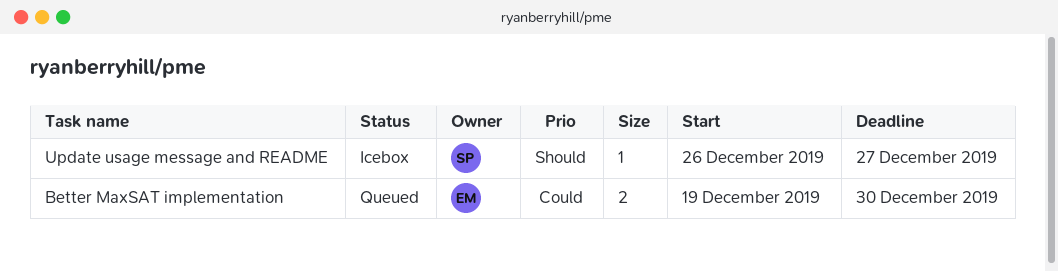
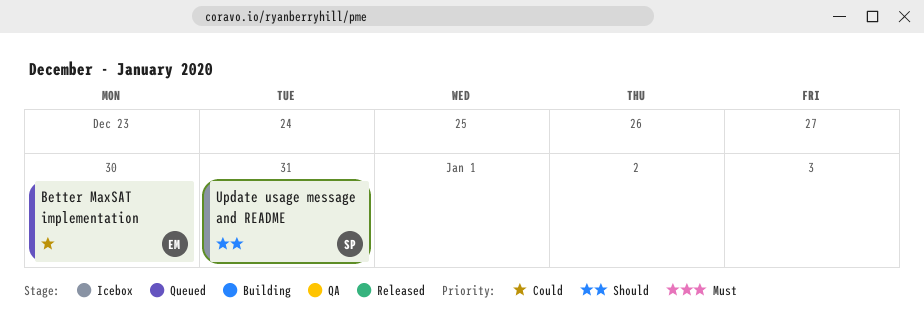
Update usage message and README, due: Dec 27 -> Dec 31

